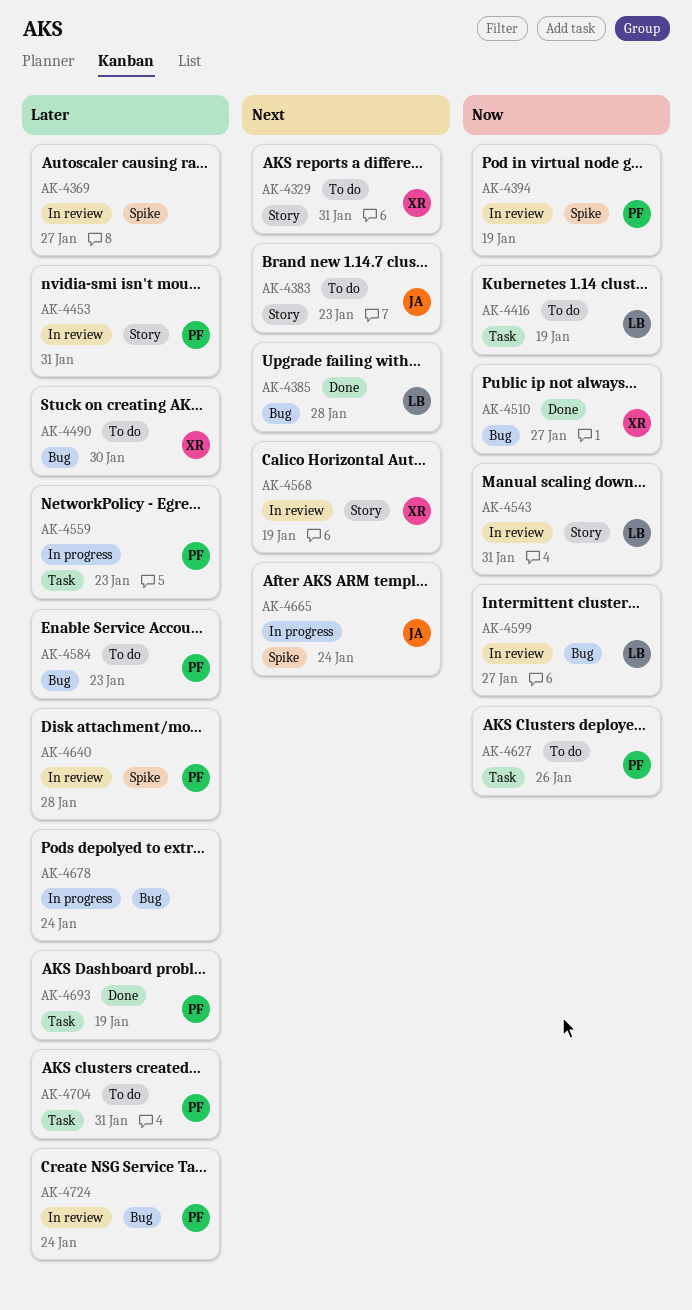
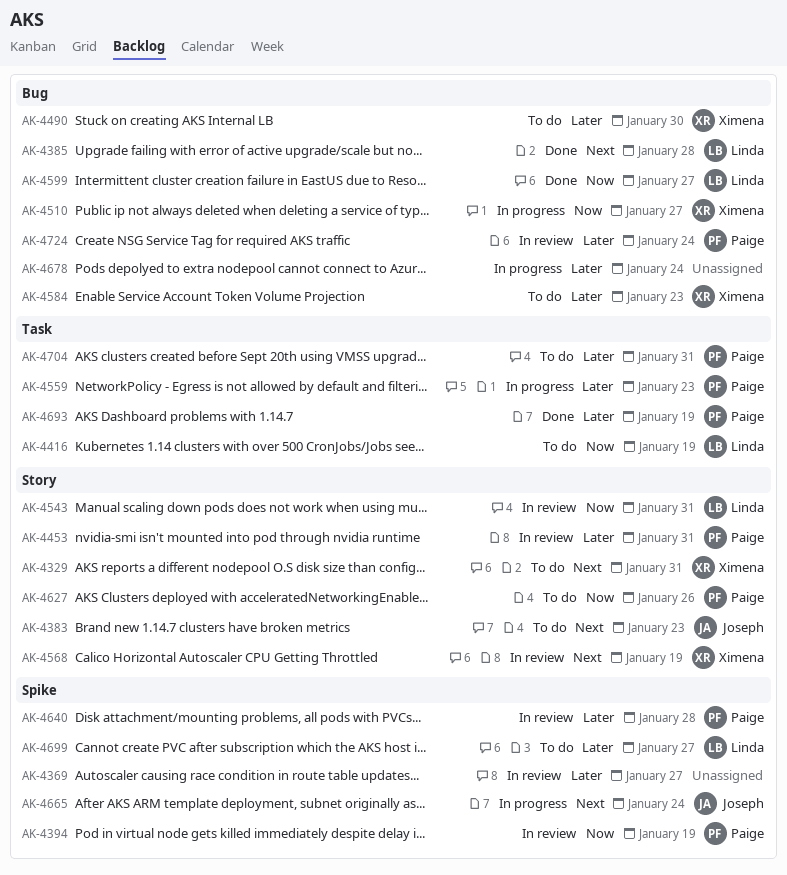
AK-4510, status: Done -> In progress
AK-4584, owner: Paige -> Ximena
AK-4599, status: In review -> Done
AK-4627, label: Task -> Story
AK-4699: none -> present

